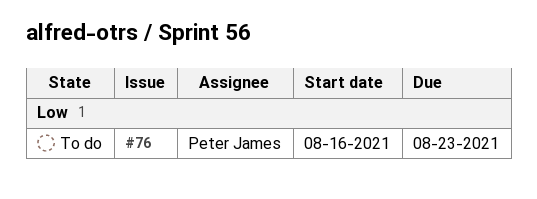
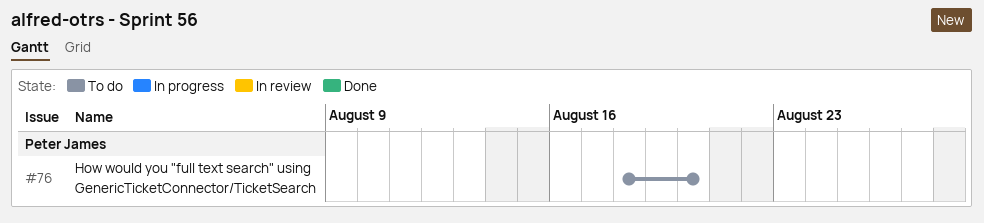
#76, start: Aug 16 -> Aug 18
#76, due: Aug 23 -> Aug 20

